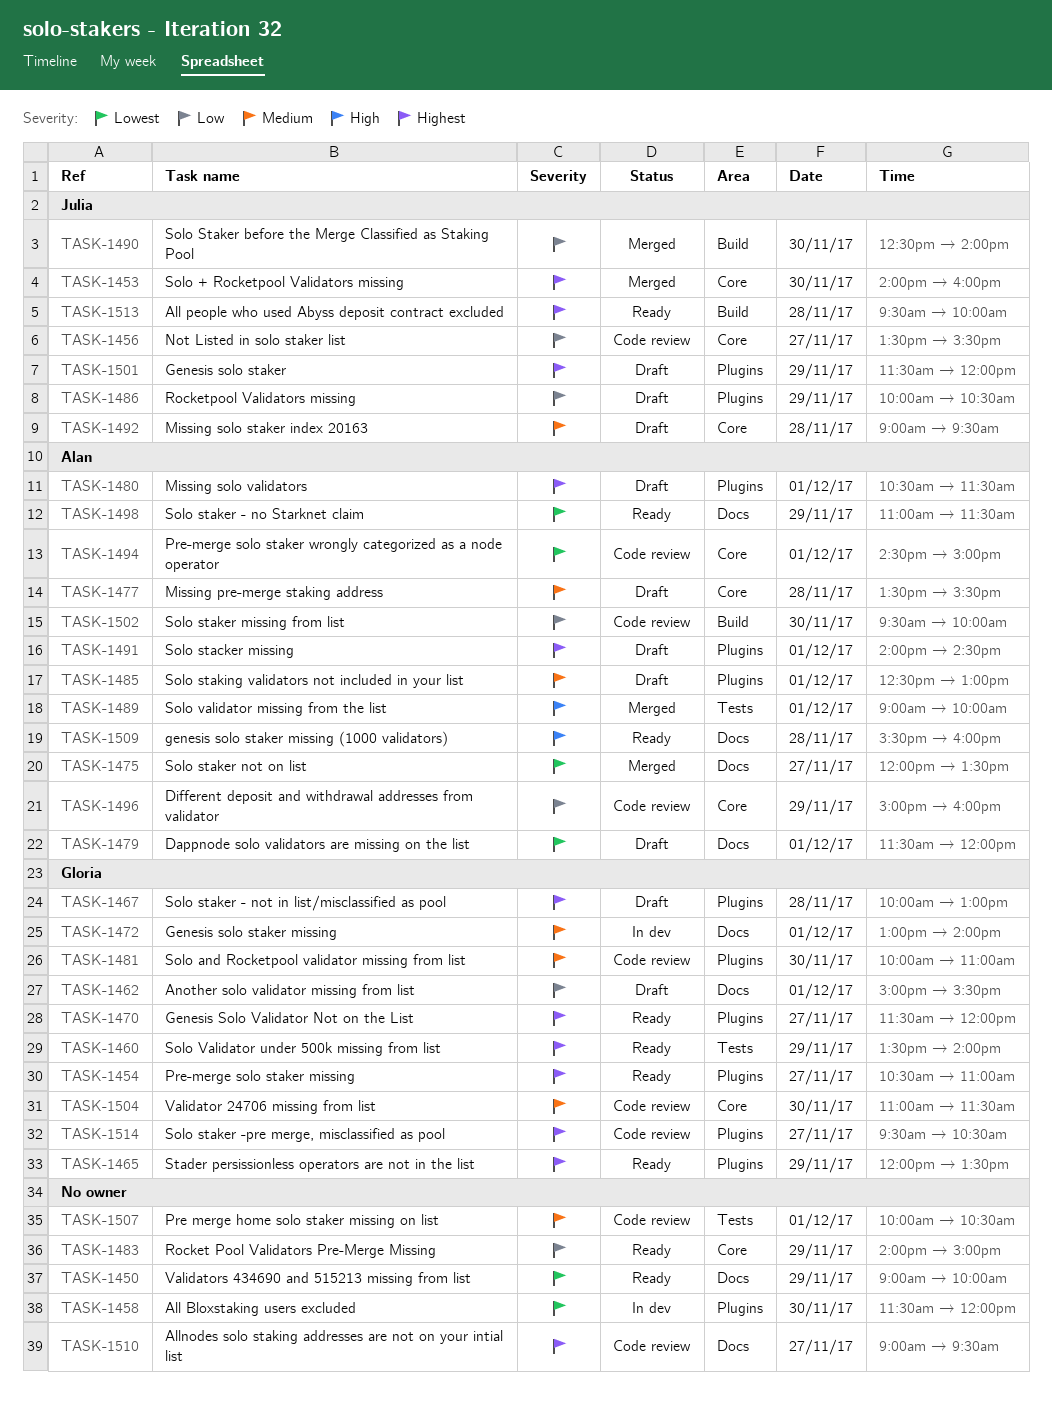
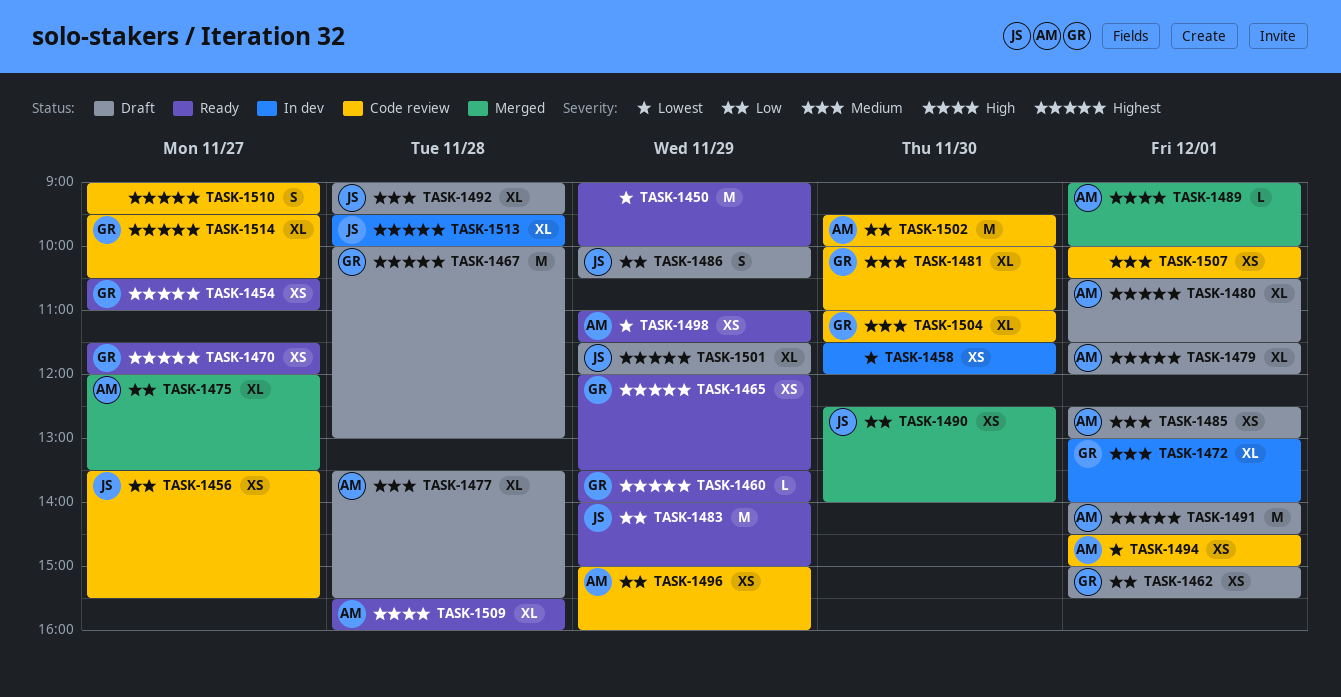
TASK-1453: present -> none
TASK-1475, priority: Lowest -> Low
TASK-1479, priority: Lowest -> Highest
TASK-1483, owner: none -> Julia
TASK-1513, status: Ready -> In dev

